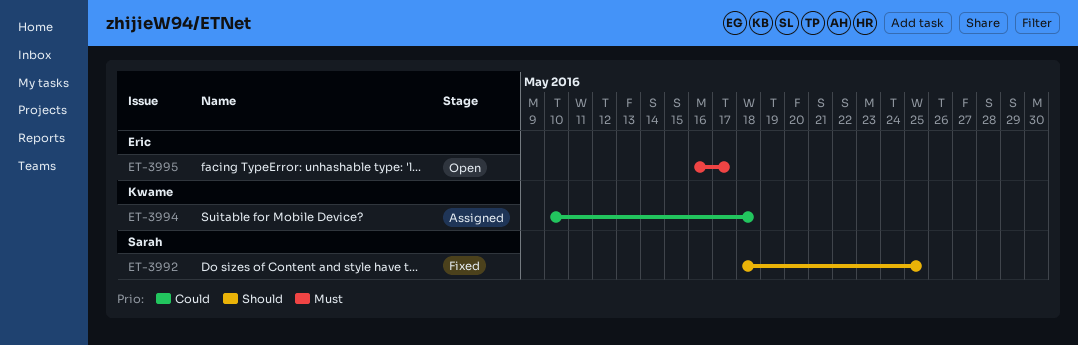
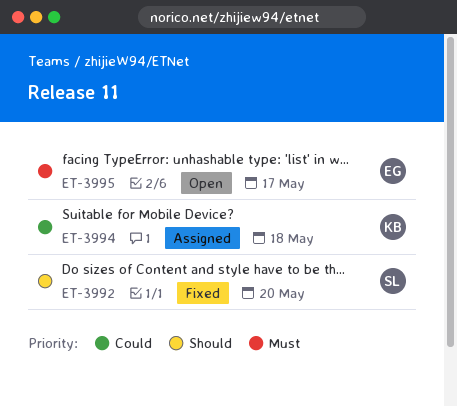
ET-3992, due: May 25 -> May 20

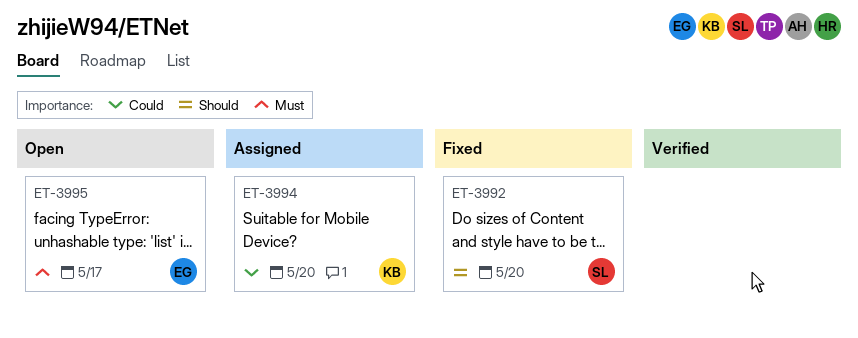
ET-3994, due: May 18 -> May 20

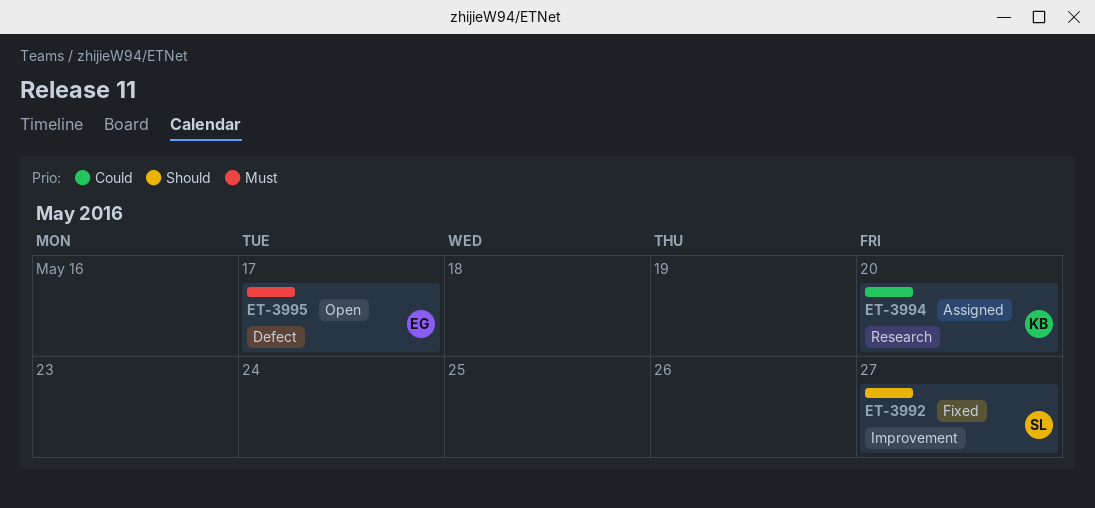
ET-3992, due: May 20 -> May 27

